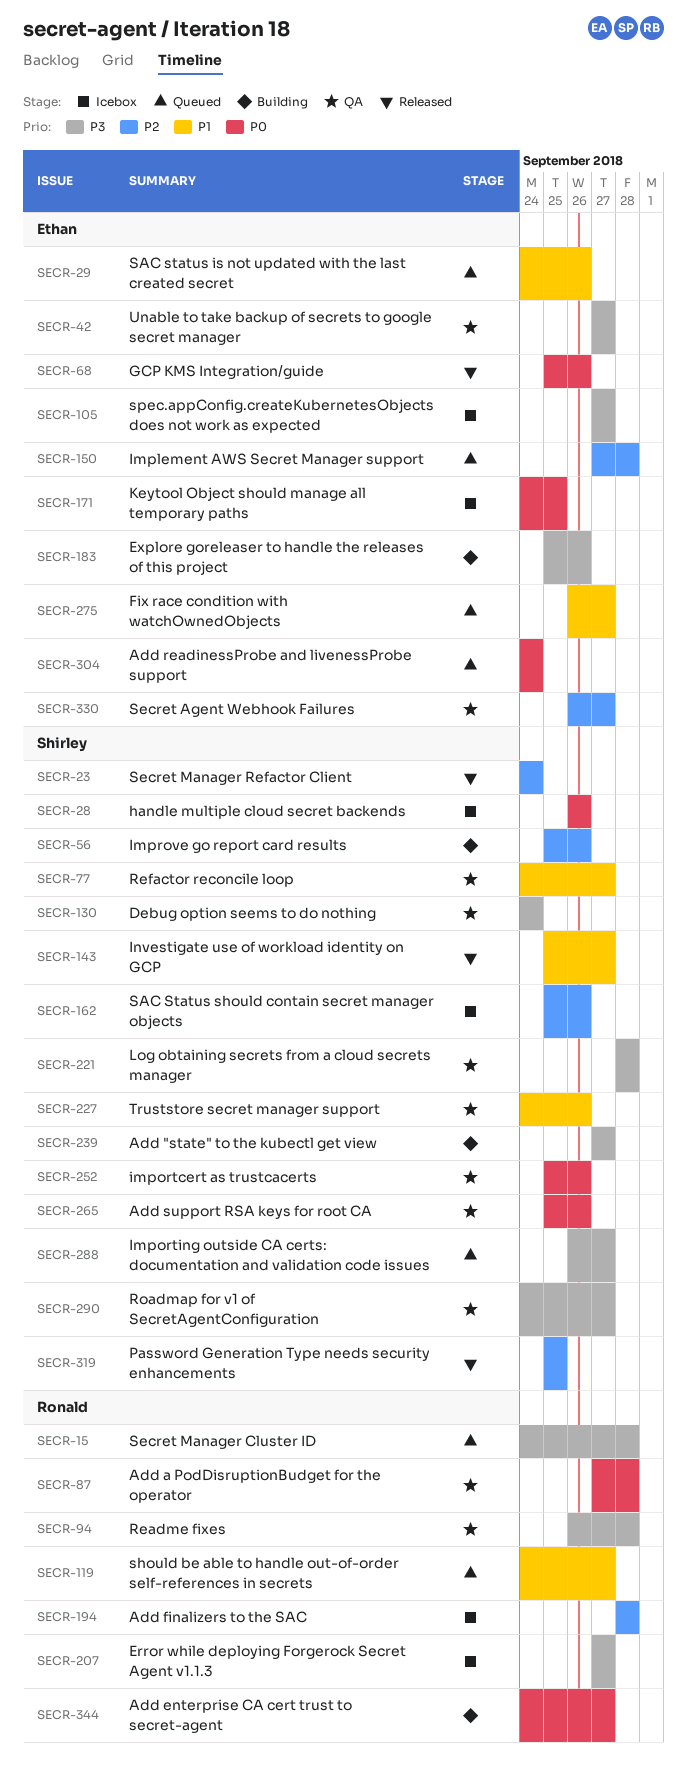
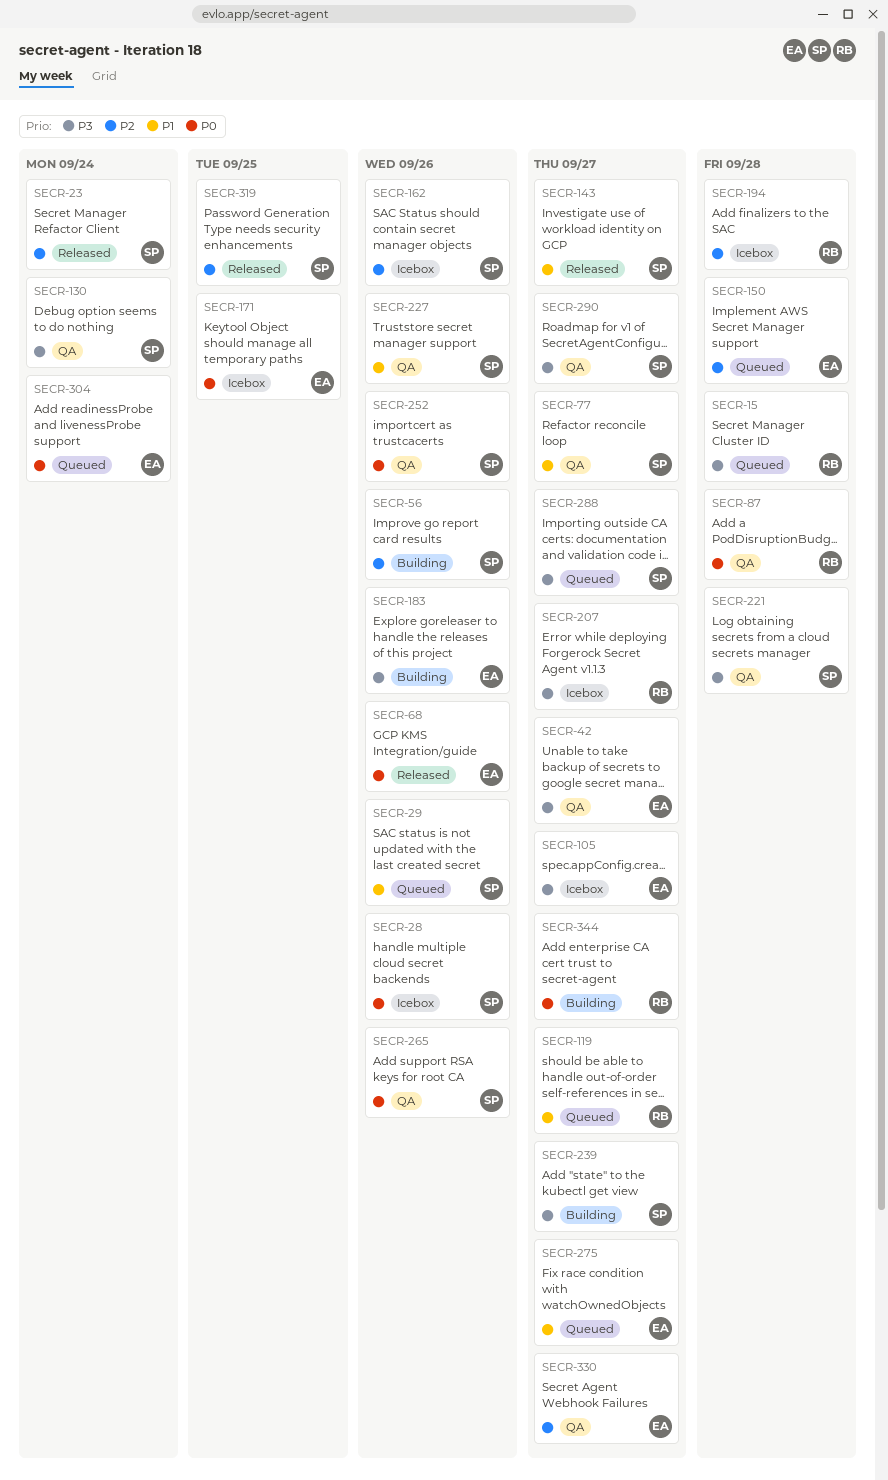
SECR-29, owner: Ethan -> Shirley
SECR-94: present -> none

